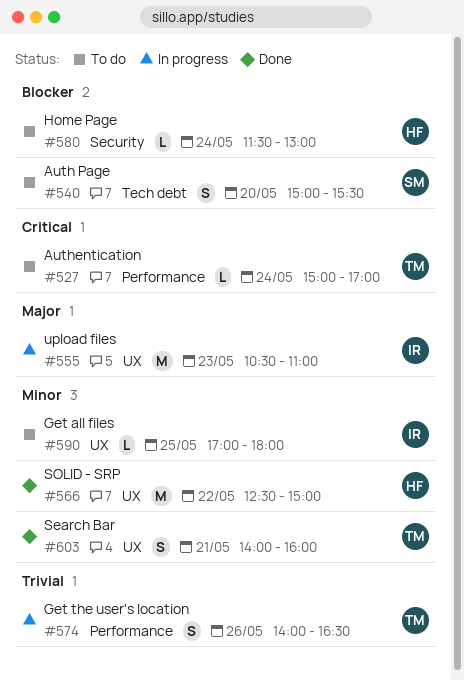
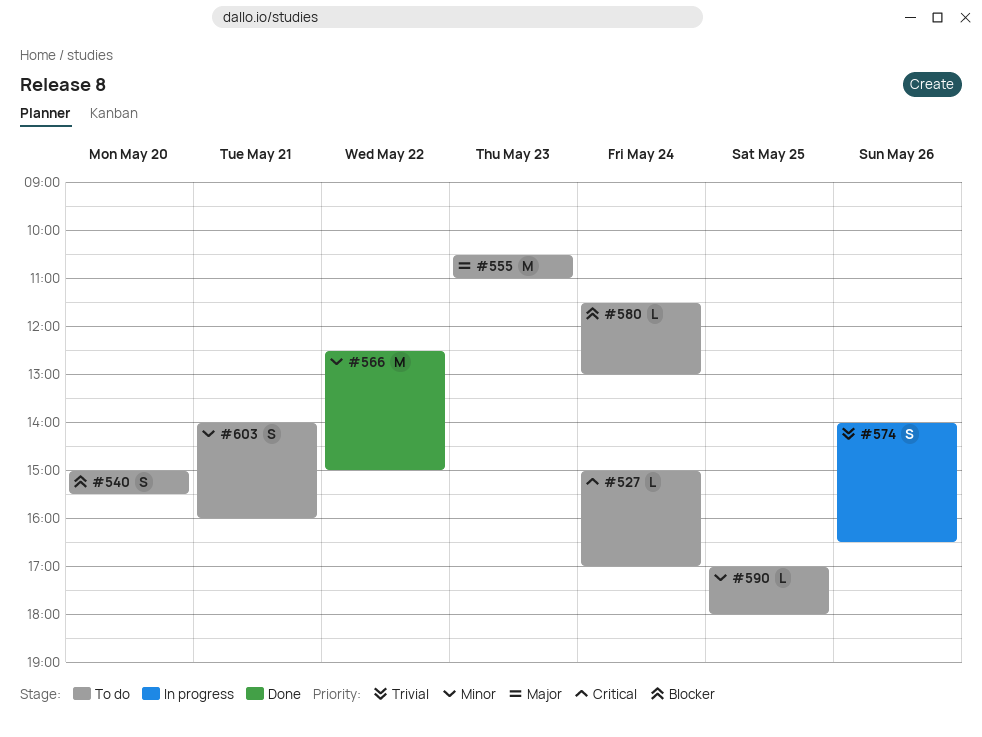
#555, status: In progress -> To do
#603, status: Done -> To do

